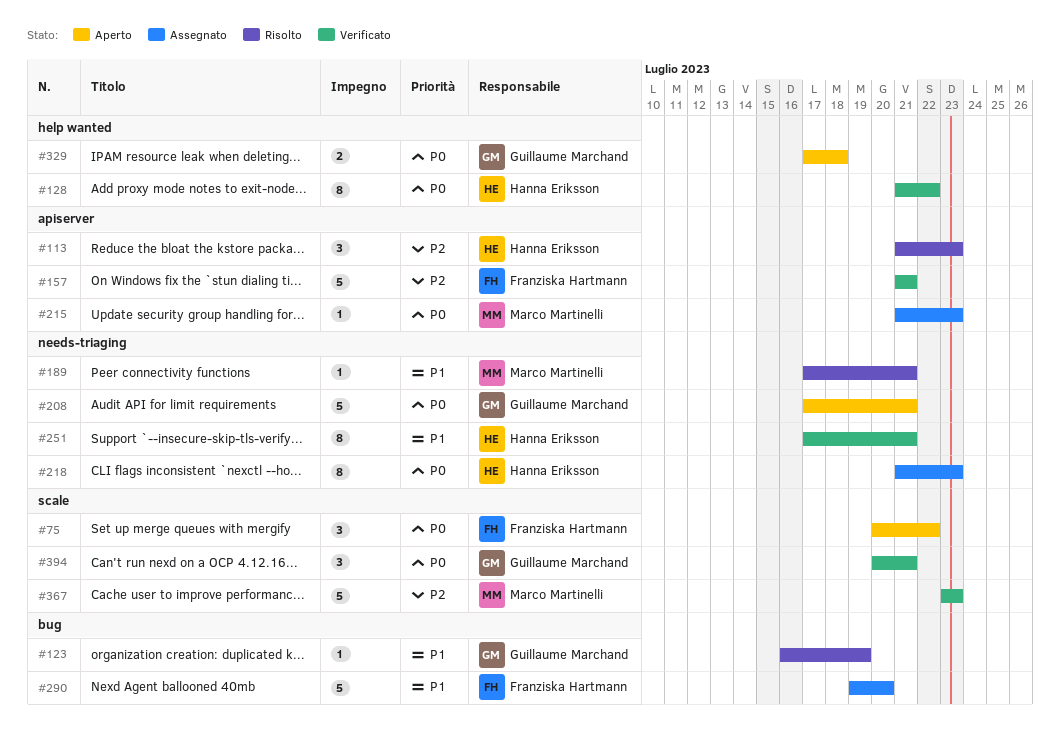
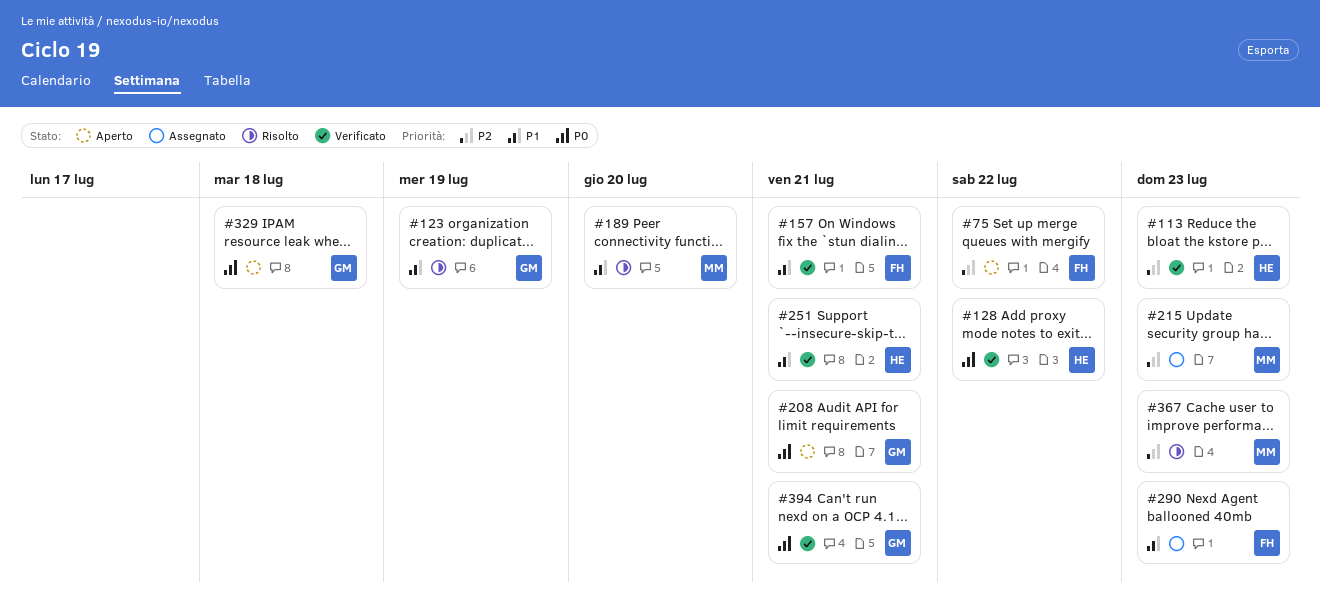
#75, priority: P0 -> P2
#113, status: Risolto -> Verificato
#157, priority: P2 -> P1
#189, due: Jul 21 -> Jul 20
#215, priority: P0 -> P2
#218: present -> none
#290, due: Jul 20 -> Jul 23
#367, status: Verificato -> Risolto

